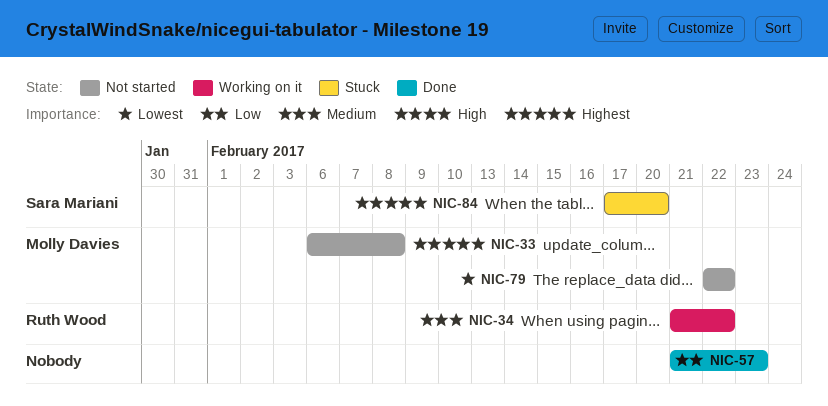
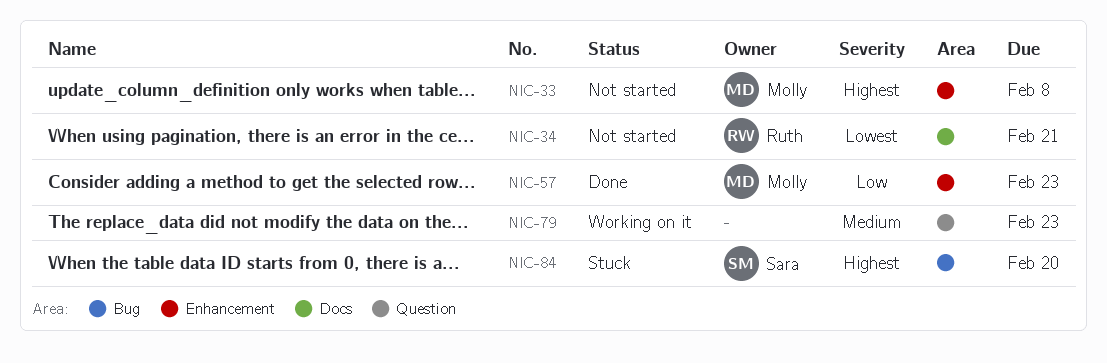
NIC-34, status: Working on it -> Not started
NIC-34, priority: Medium -> Lowest
NIC-34, due: Feb 22 -> Feb 21
NIC-57, owner: none -> Molly Davies
NIC-79, status: Not started -> Working on it
NIC-79, owner: Molly Davies -> none
NIC-79, priority: Lowest -> Medium
NIC-79, due: Feb 22 -> Feb 23

